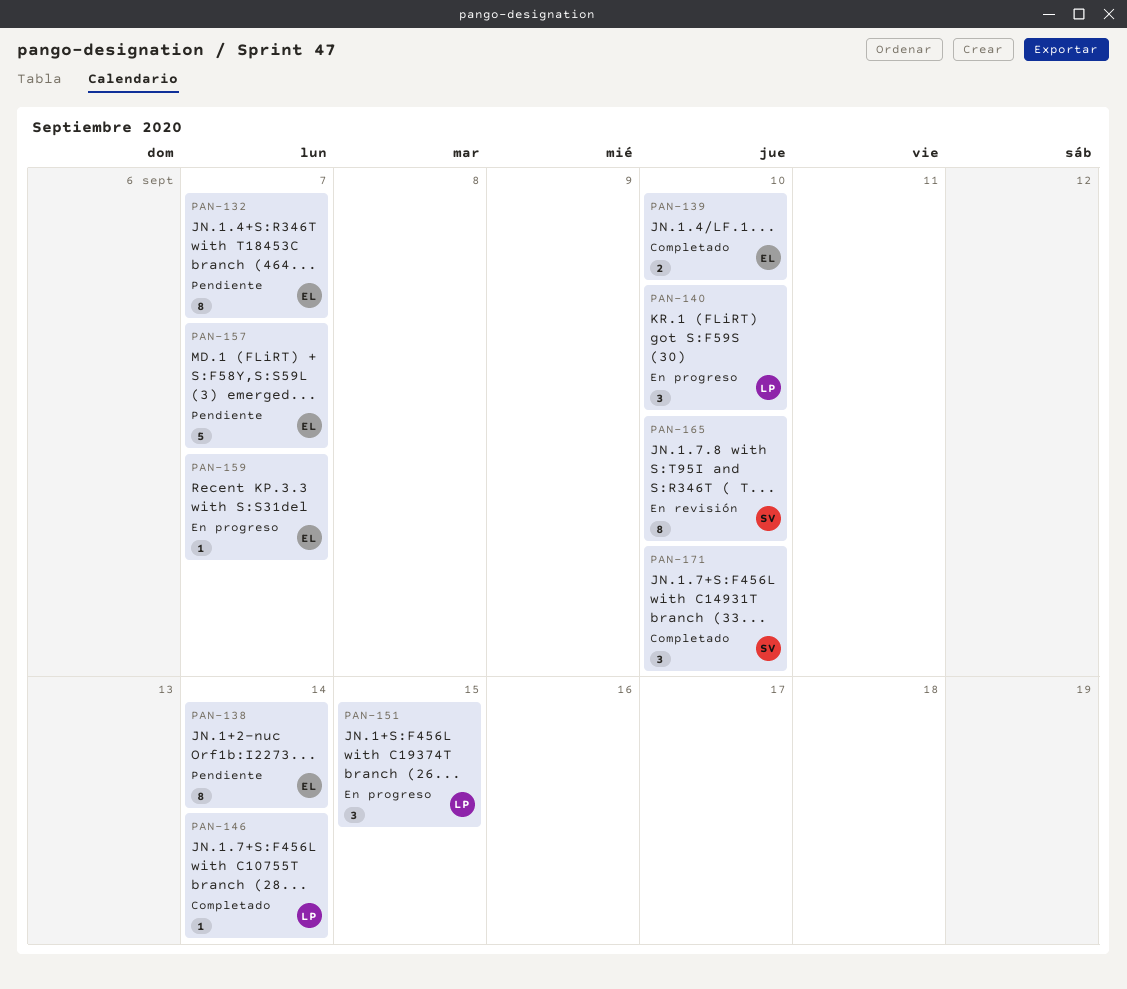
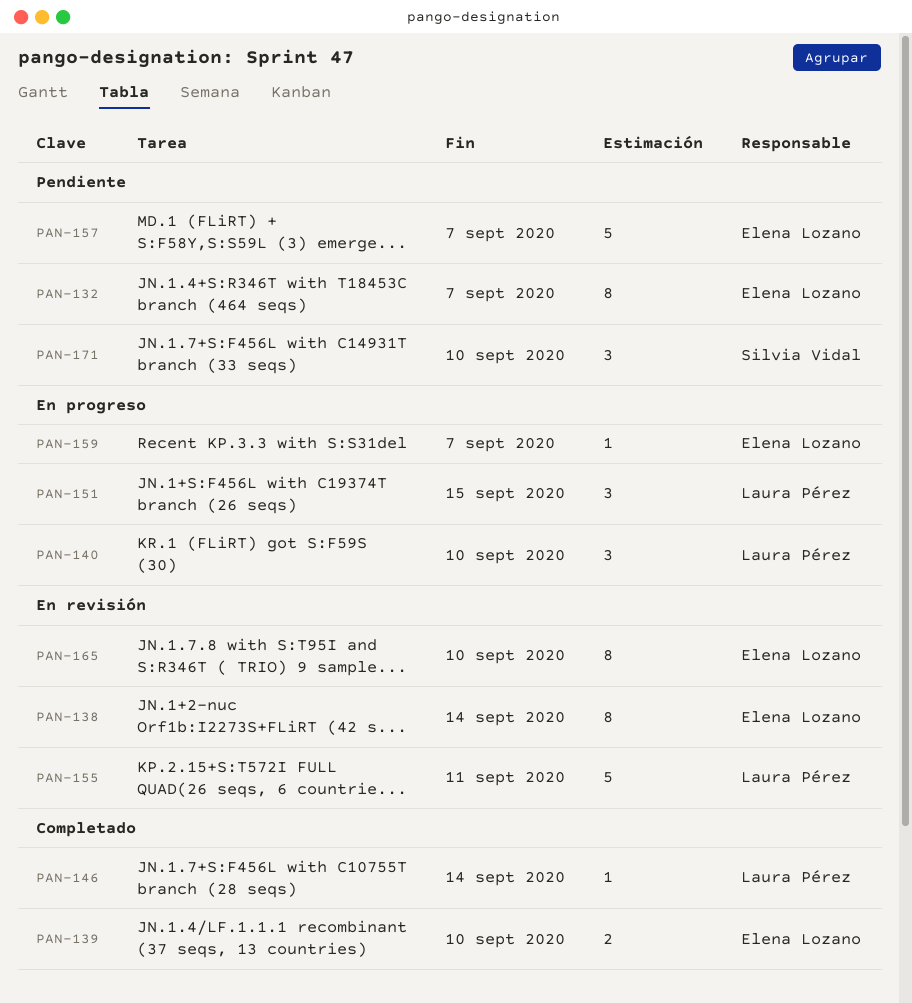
PAN-138, status: Pendiente -> En revisión
PAN-155: none -> present
PAN-165, owner: Silvia Vidal -> Elena Lozano
PAN-171, status: Completado -> Pendiente

